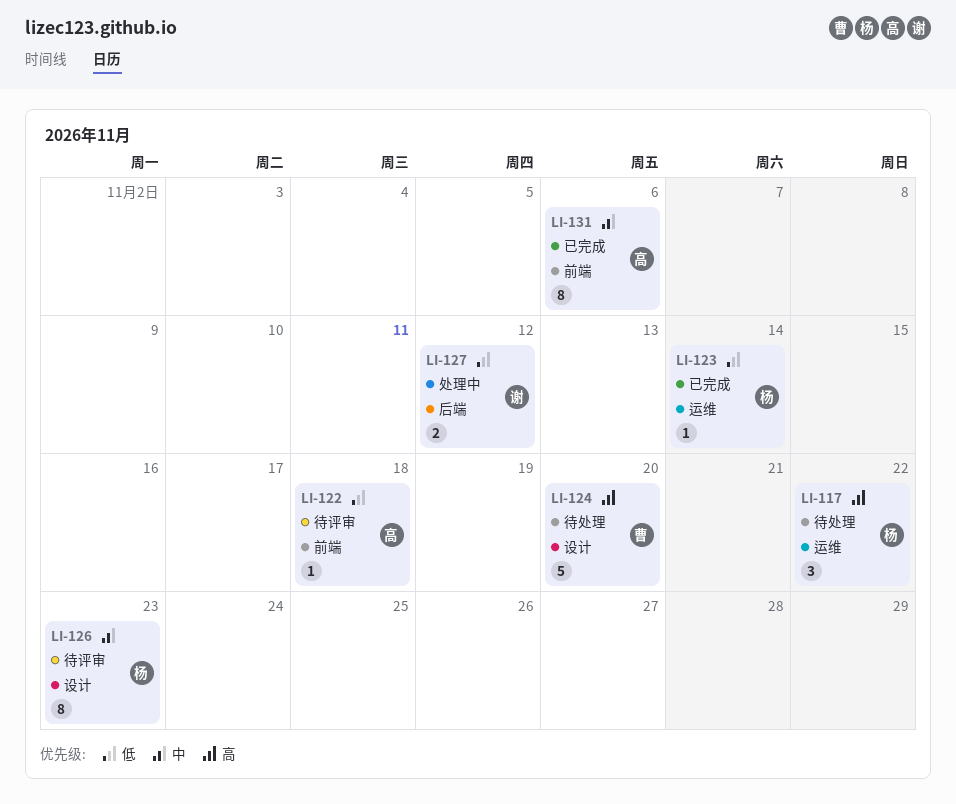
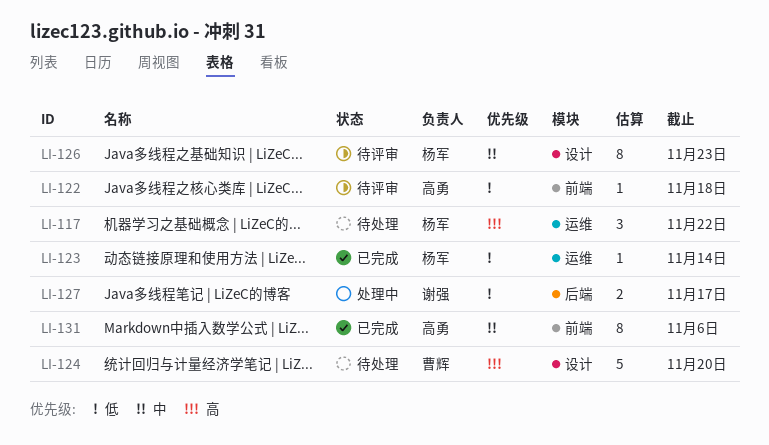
LI-127, due: Nov 12 -> Nov 17

